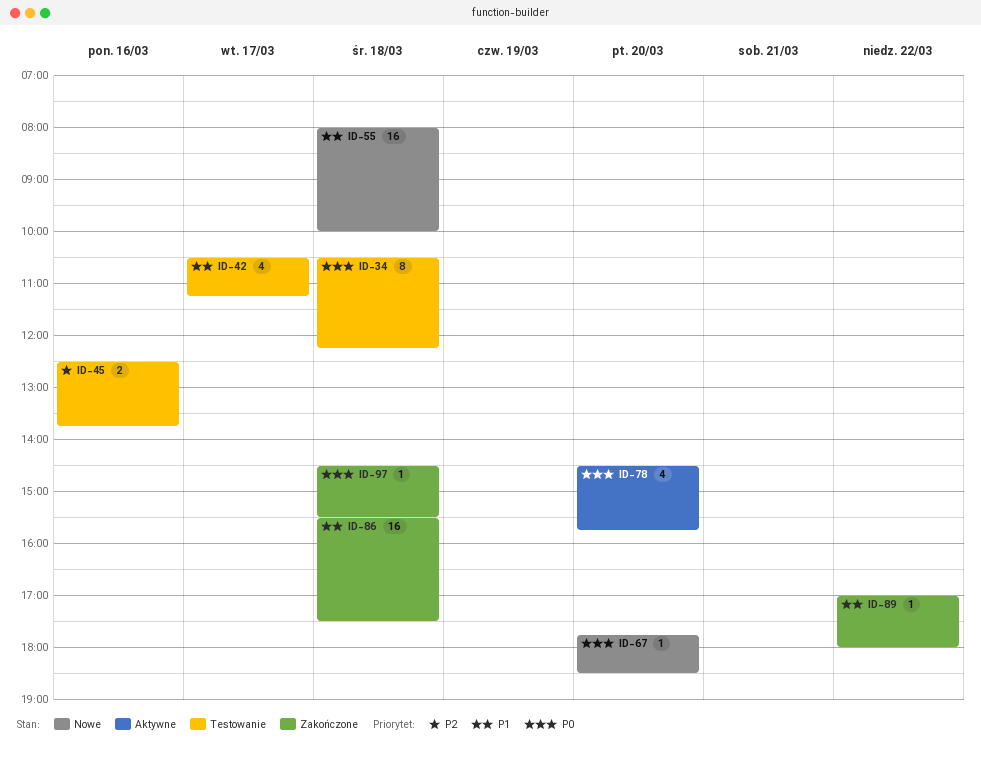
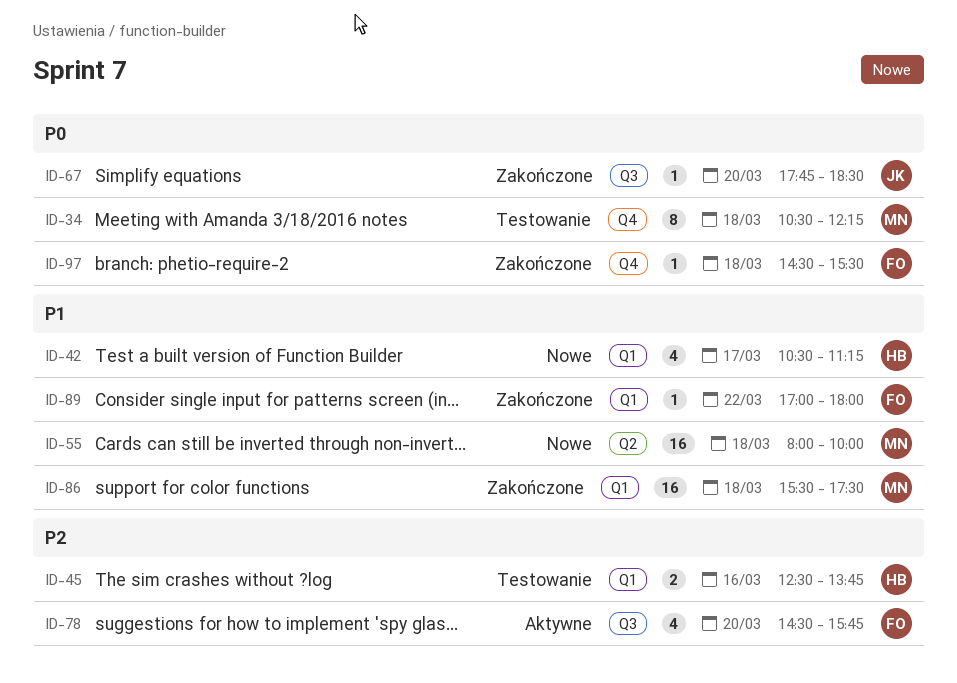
ID-42, status: Testowanie -> Nowe
ID-67, status: Nowe -> Zakończone
ID-78, priority: P0 -> P2

